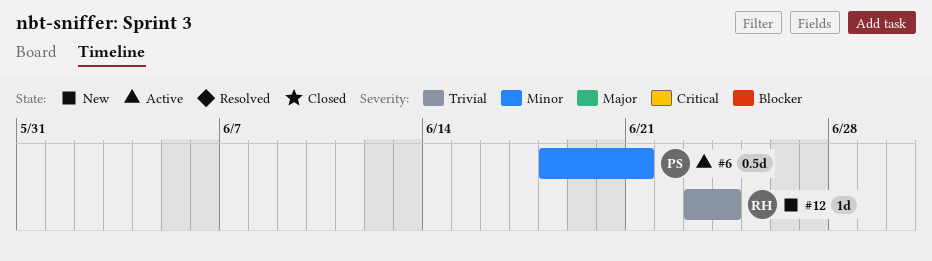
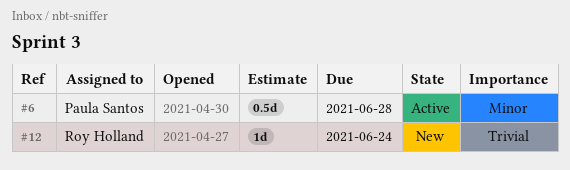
#6, due: Jun 21 -> Jun 28

